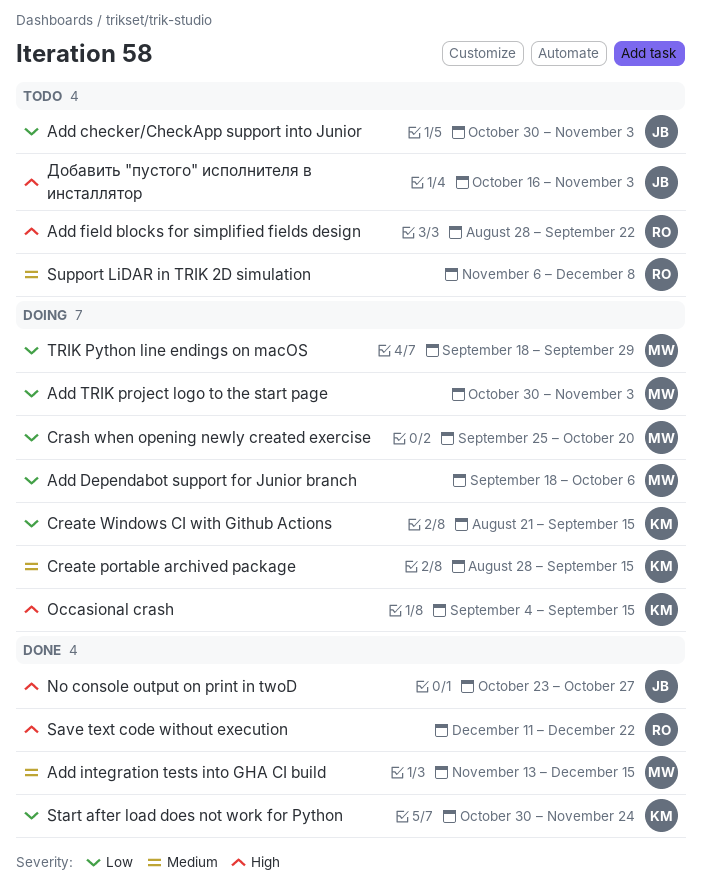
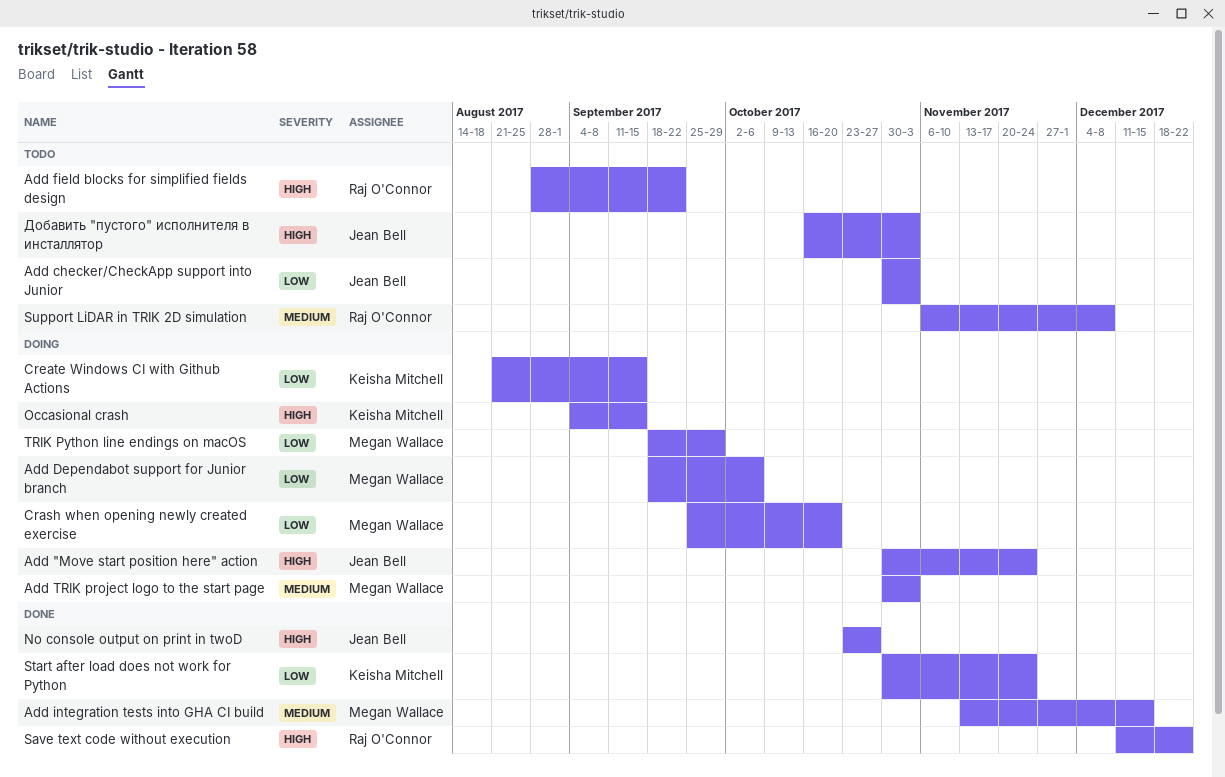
Add "Move start position here" action: none -> present
Add TRIK project logo to the start page, priority: Low -> Medium
Create portable archived package: present -> none

